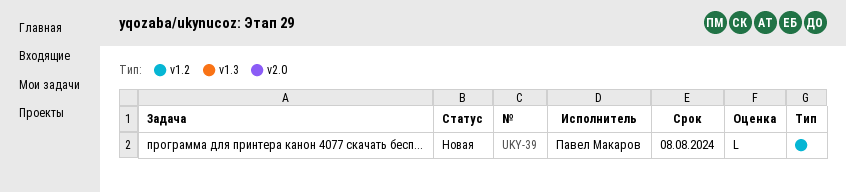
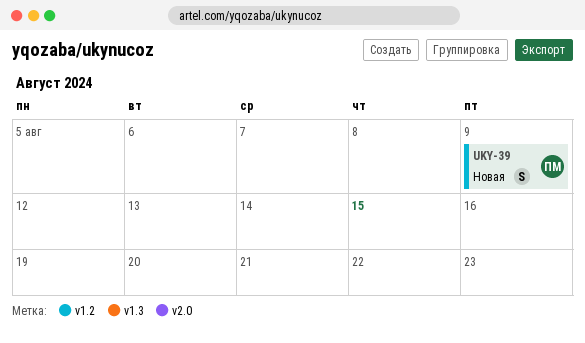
UKY-39, estimate: L -> S
UKY-39, due: Aug 8 -> Aug 9

